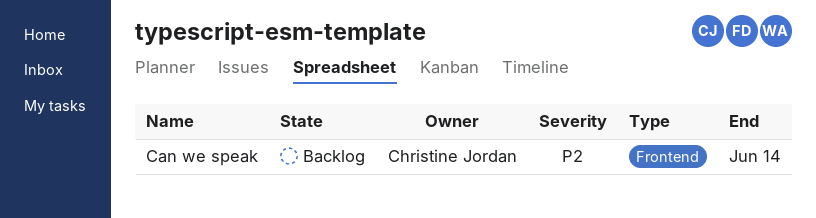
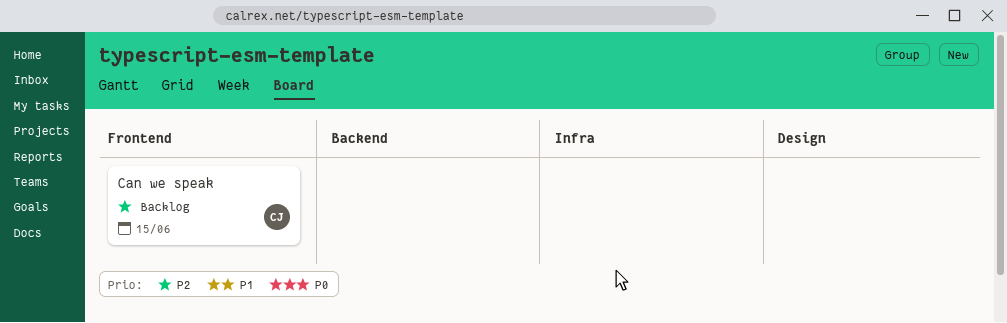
Can we speak, due: Jun 14 -> Jun 15

